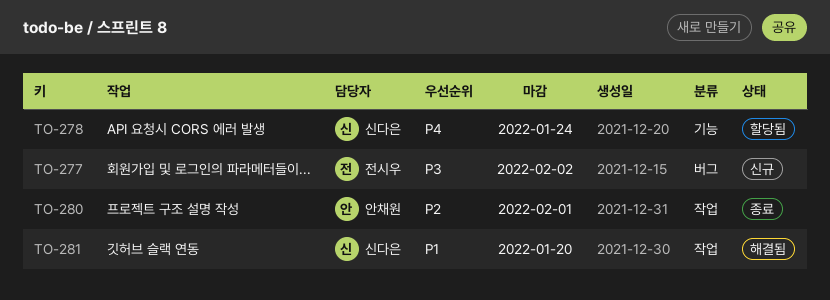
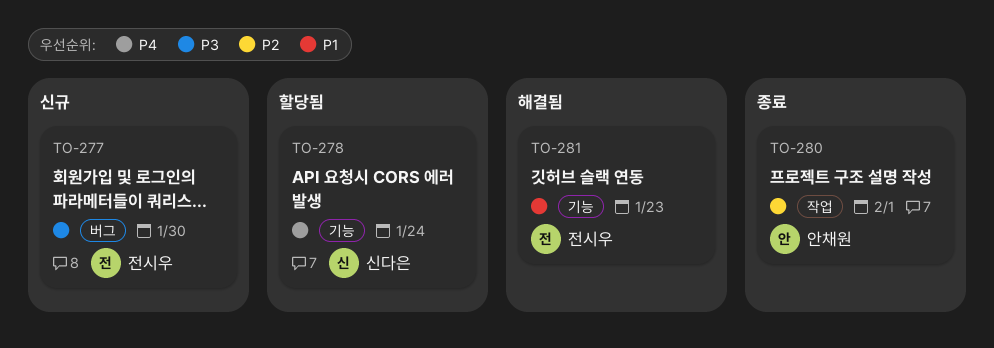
TO-277, due: Feb 2 -> Jan 30
TO-281, owner: 신다은 -> 전시우
TO-281, label: 작업 -> 기능
TO-281, due: Jan 20 -> Jan 23

